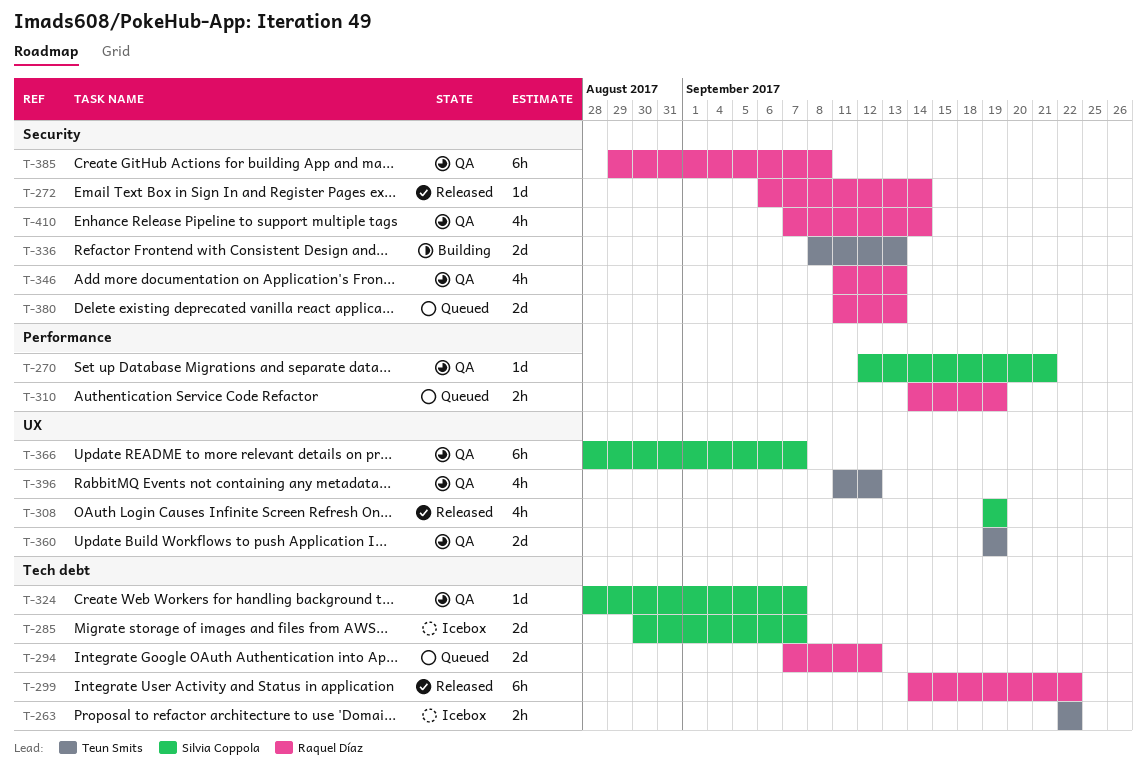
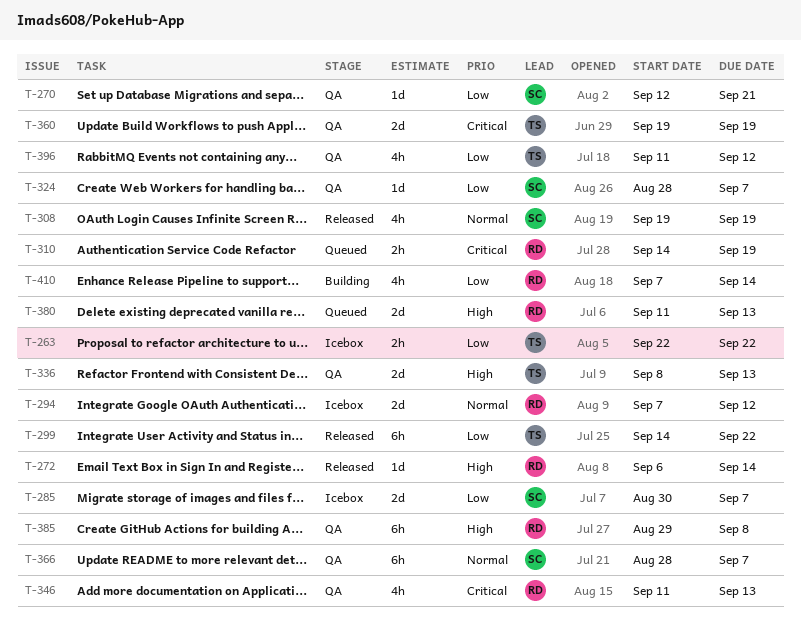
T-294, status: Queued -> Icebox
T-299, owner: Raquel Díaz -> Teun Smits
T-336, status: Building -> QA
T-410, status: QA -> Building

